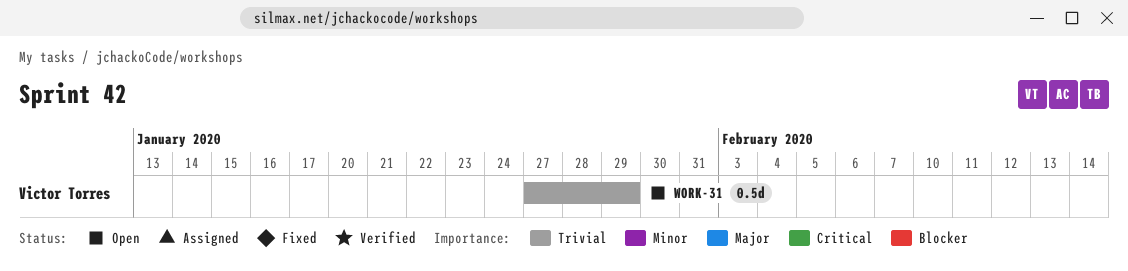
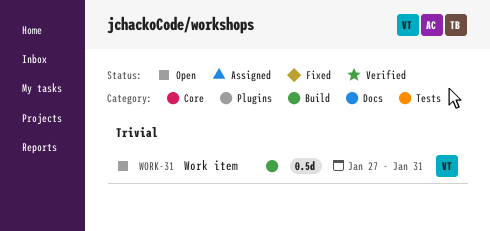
WORK-31, due: Jan 29 -> Jan 31

